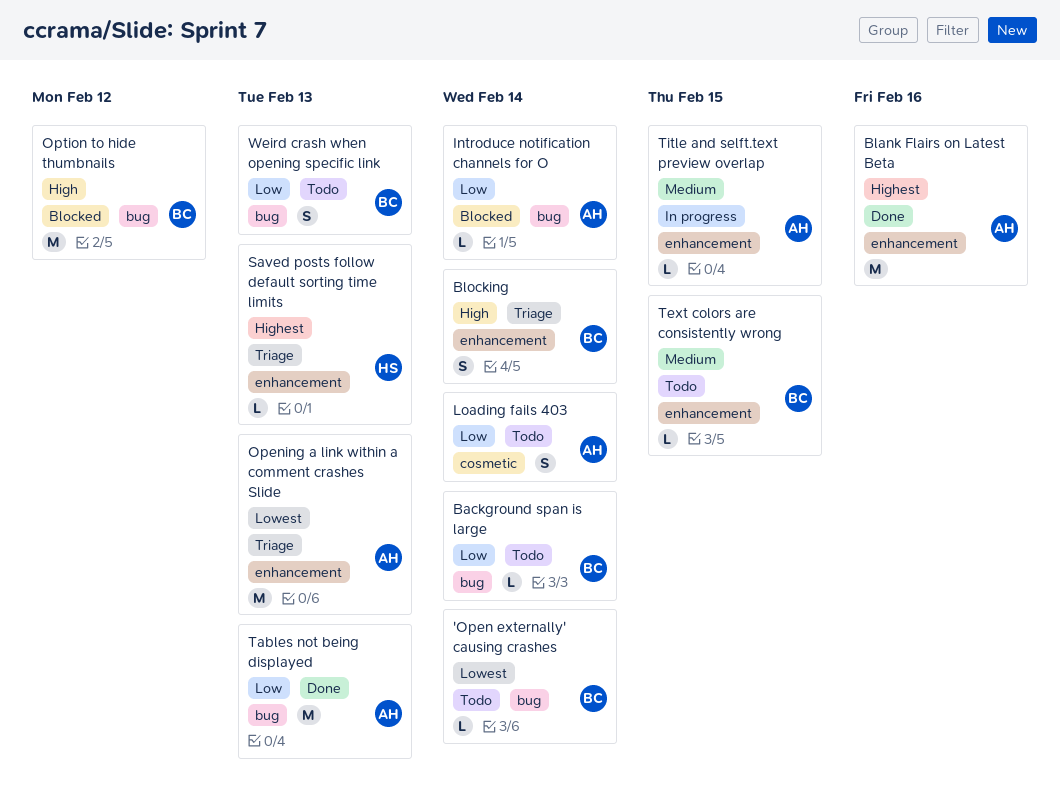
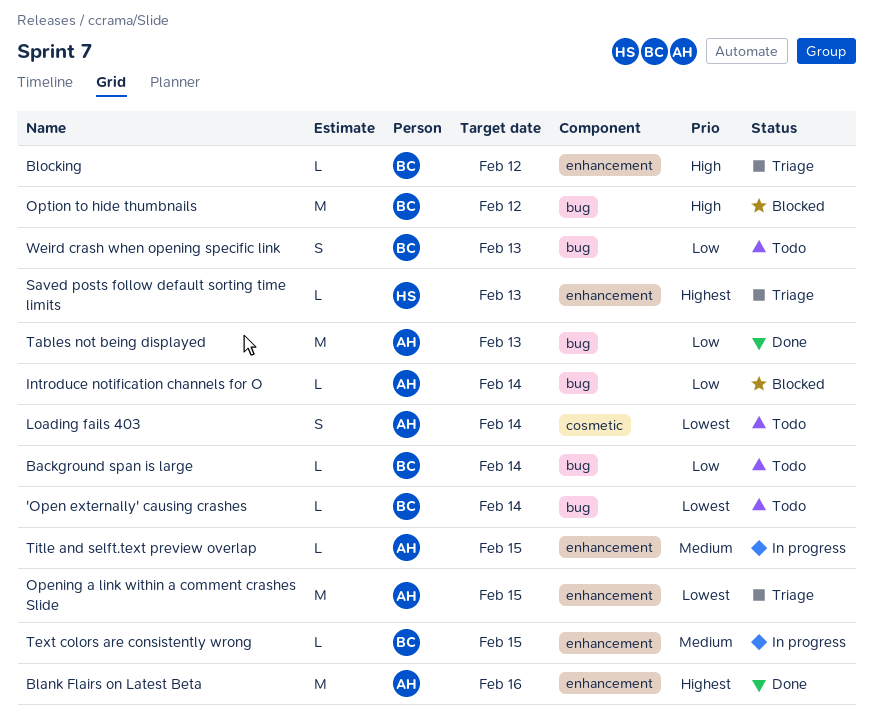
Blocking, estimate: S -> L
Blocking, due: Feb 14 -> Feb 12
Loading fails 403, priority: Low -> Lowest
Opening a link within a comment crashes Slide, due: Feb 13 -> Feb 15
Text colors are consistently wrong, status: Todo -> In progress

